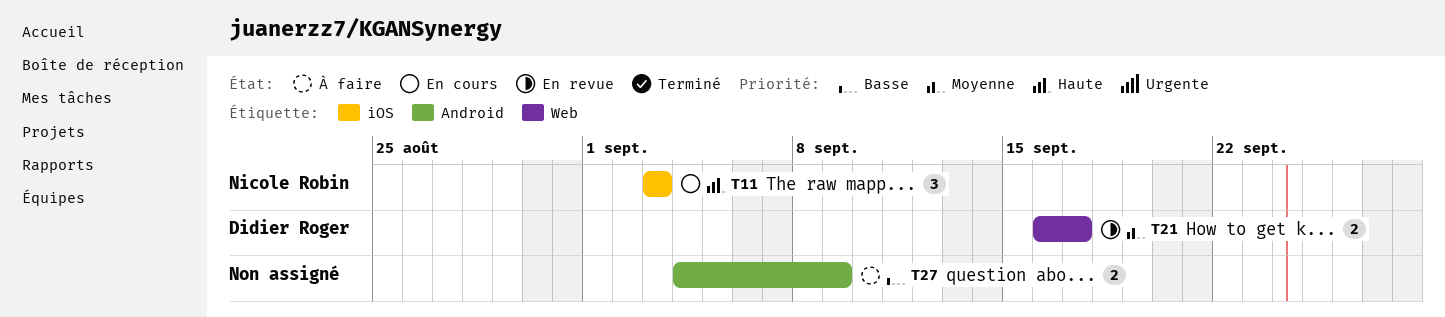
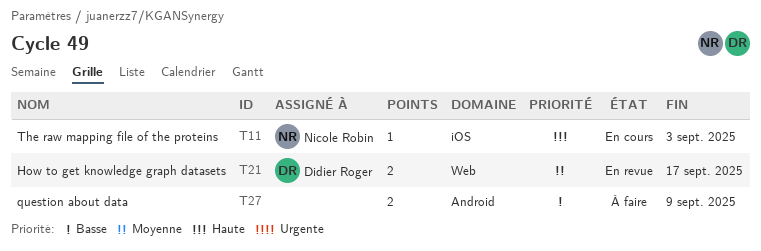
T11, estimate: 3 -> 1

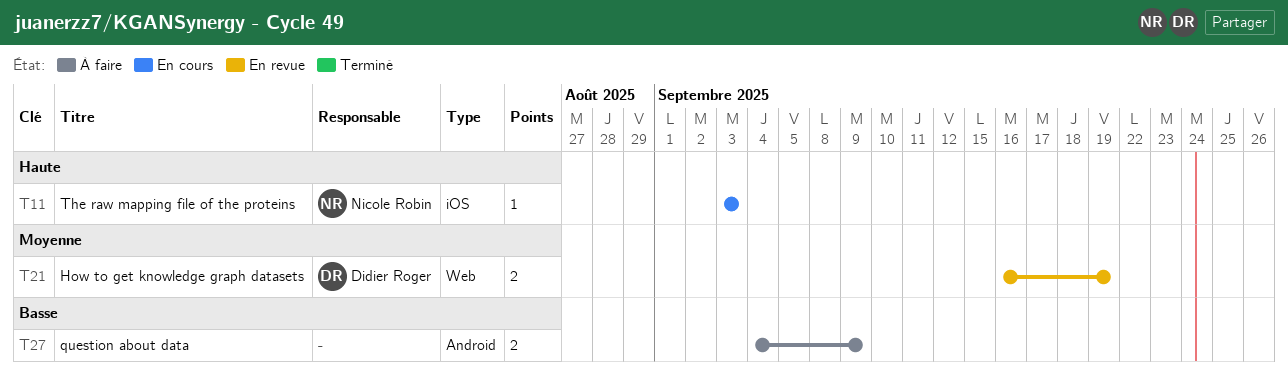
T21, due: Sep 17 -> Sep 19

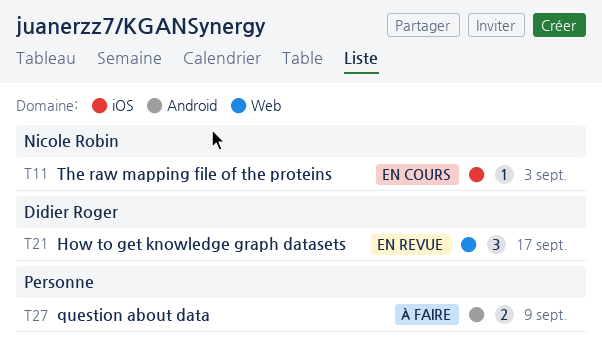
T21, estimate: 2 -> 3
T21, due: Sep 19 -> Sep 17

